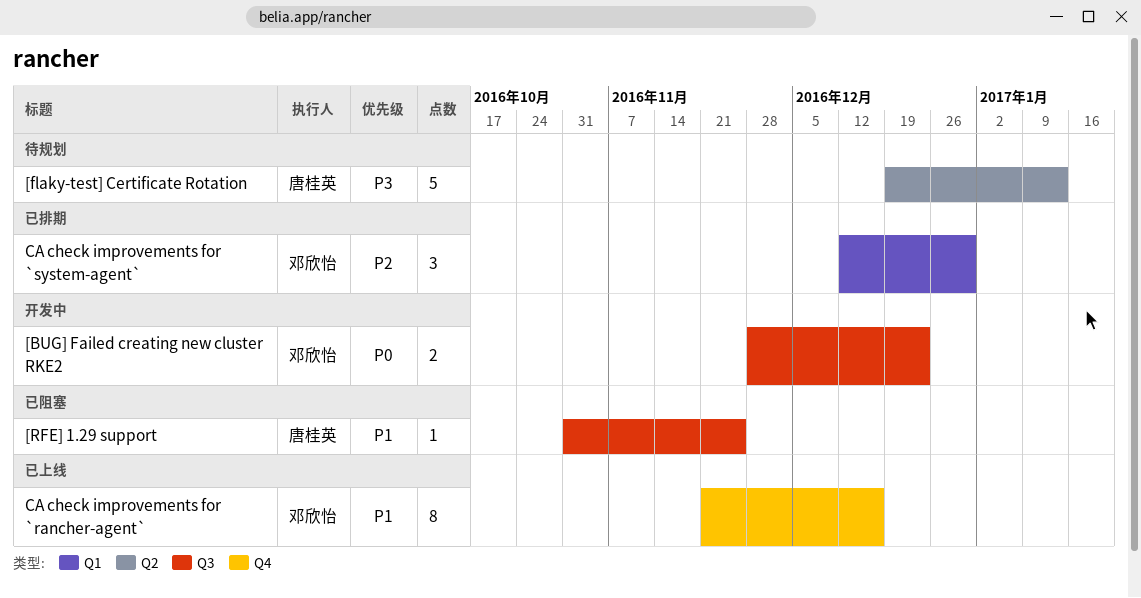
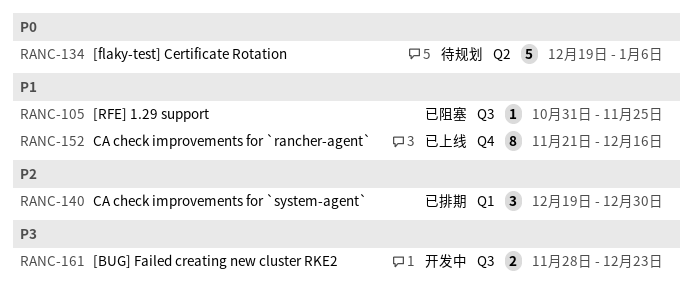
[BUG] Failed creating new cluster RKE2, priority: P0 -> P3
[flaky-test] Certificate Rotation, priority: P3 -> P0
[flaky-test] Certificate Rotation, due: Jan 13 -> Jan 6
CA check improvements for `system-agent`, start: Dec 12 -> Dec 19

